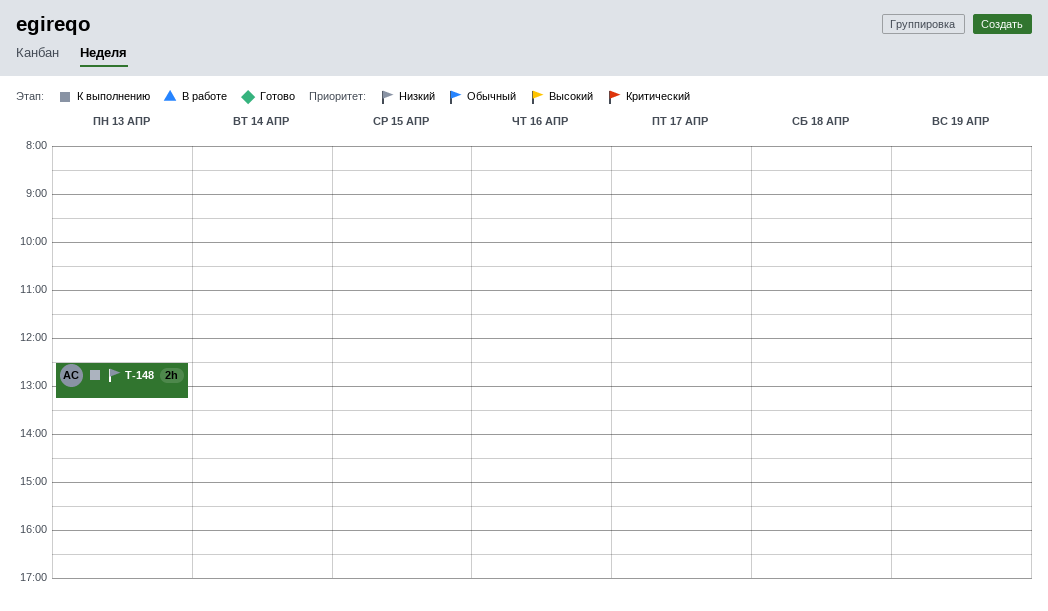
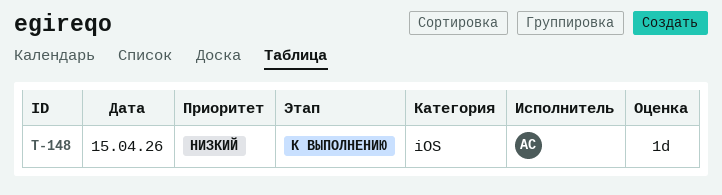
T-148, estimate: 2h -> 1d
T-148, day: Apr 13 -> Apr 15

